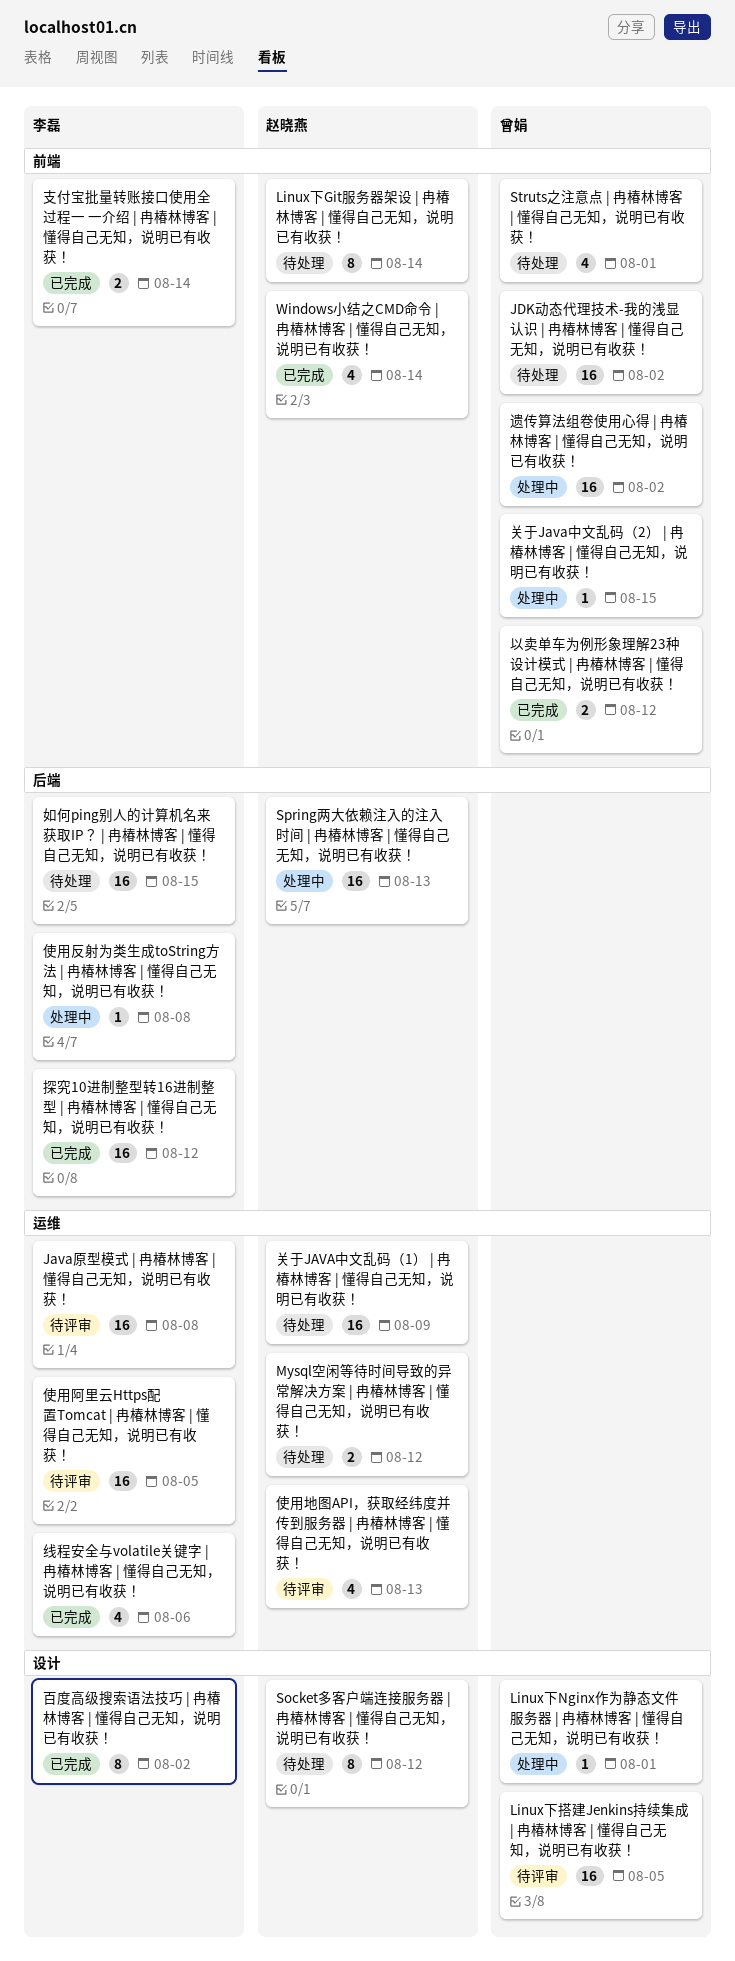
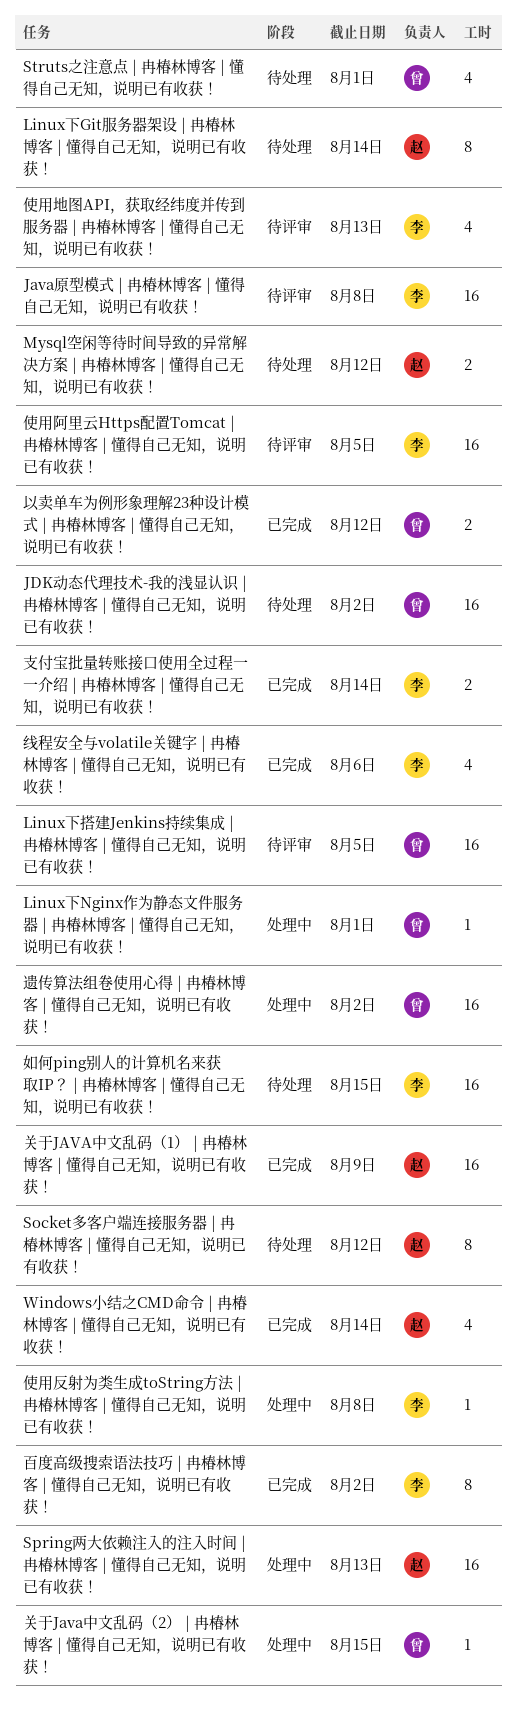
使用地图API，获取经纬度并传到服务器 | 冉椿林博客 | 懂得自己无知，说明已有收获！, owner: 赵晓燕 -> 李磊
关于JAVA中文乱码（1） | 冉椿林博客 | 懂得自己无知，说明已有收获！, status: 待处理 -> 已完成
探究10进制整型转16进制整型 | 冉椿林博客 | 懂得自己无知，说明已有收获！: present -> none

